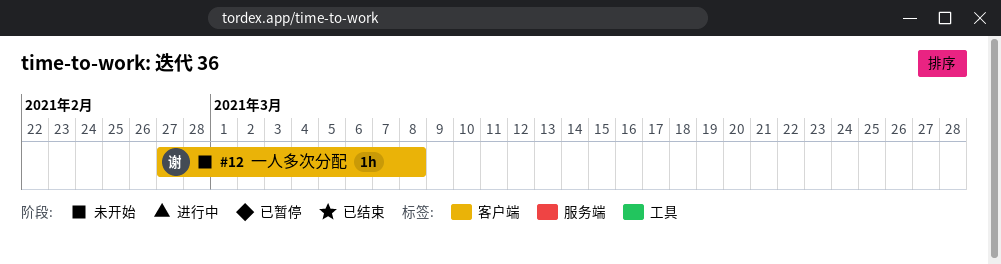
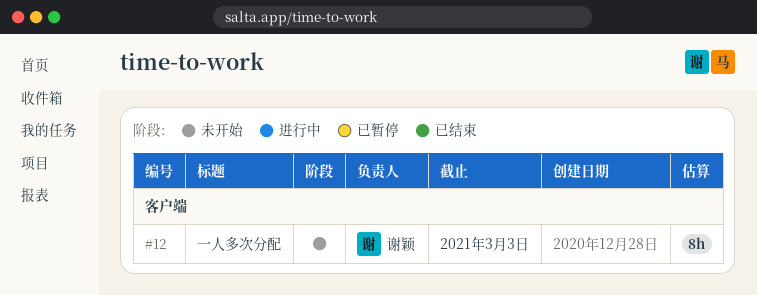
#12, estimate: 1h -> 8h
#12, due: Mar 8 -> Mar 3

